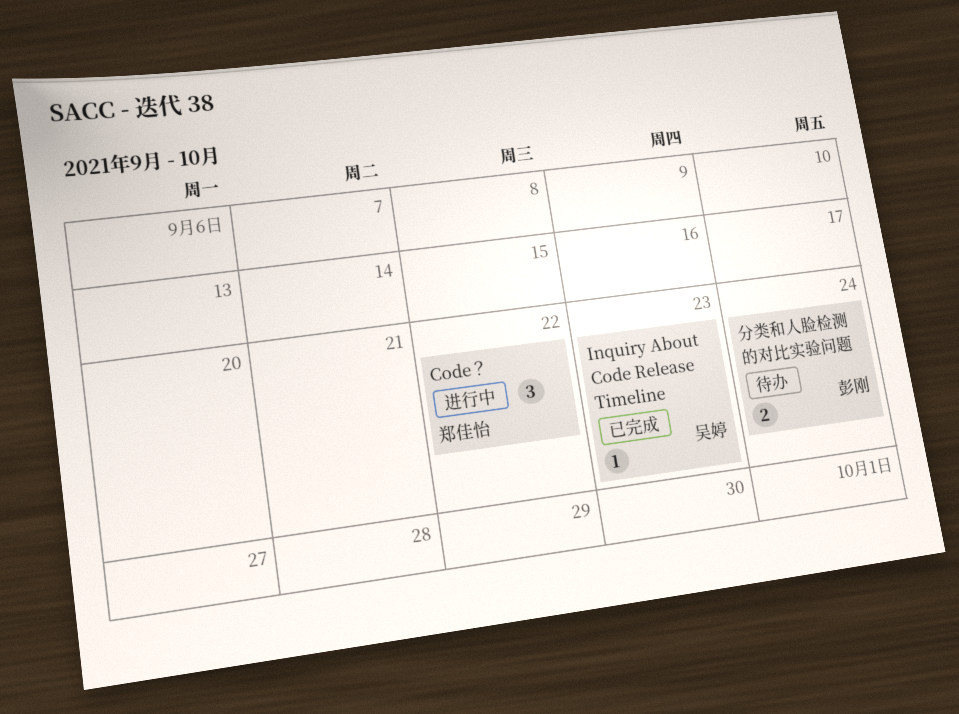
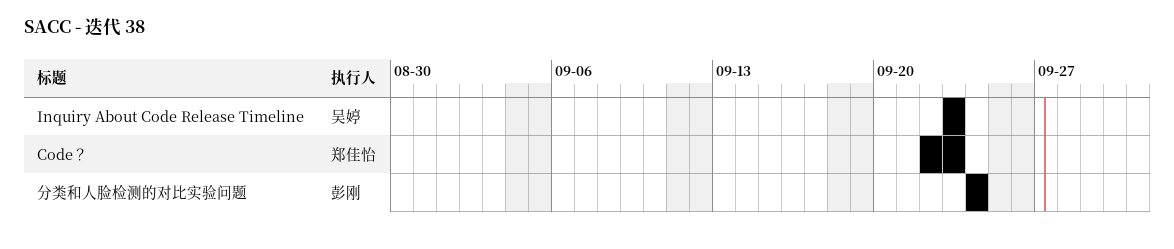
Code？, due: Sep 22 -> Sep 23

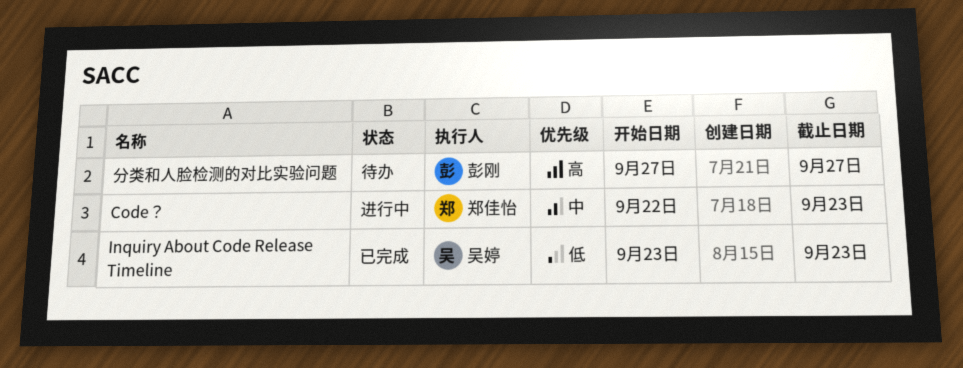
分类和人脸检测的对比实验问题, start: Sep 24 -> Sep 27
分类和人脸检测的对比实验问题, due: Sep 24 -> Sep 27

